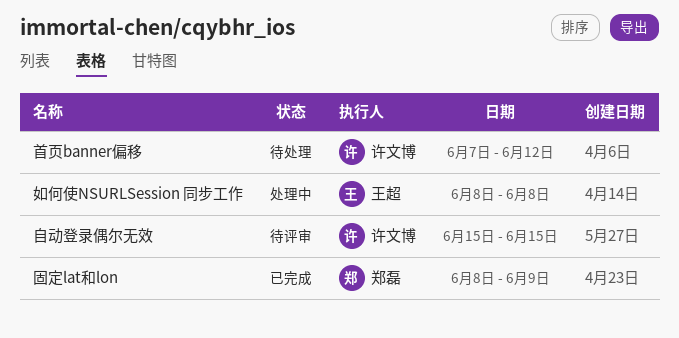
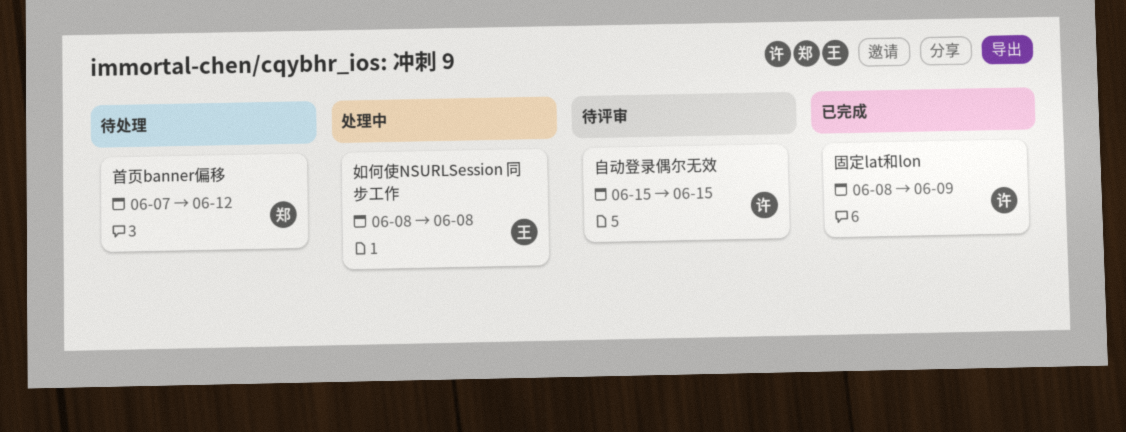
固定lat和lon, owner: 郑磊 -> 许文博
首页banner偏移, owner: 许文博 -> 郑磊

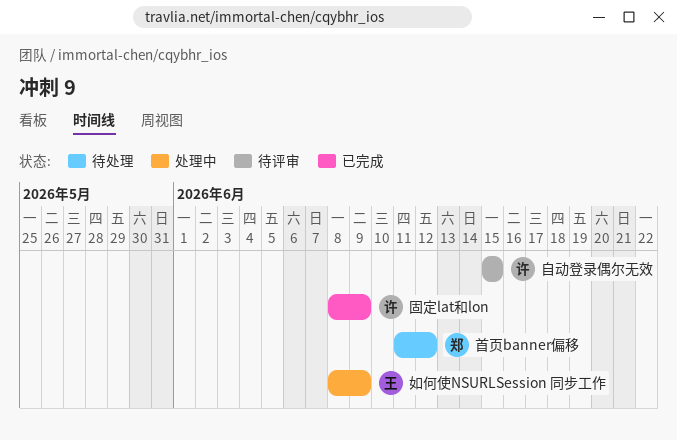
如何使NSURLSession 同步工作, due: Jun 8 -> Jun 9
首页banner偏移, start: Jun 7 -> Jun 11

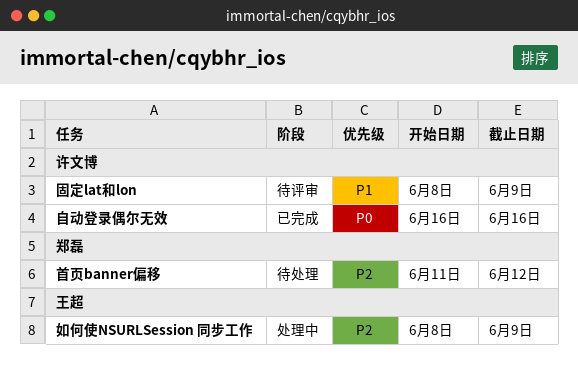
固定lat和lon, status: 已完成 -> 待评审
自动登录偶尔无效, status: 待评审 -> 已完成
自动登录偶尔无效, start: Jun 15 -> Jun 16
自动登录偶尔无效, due: Jun 15 -> Jun 16

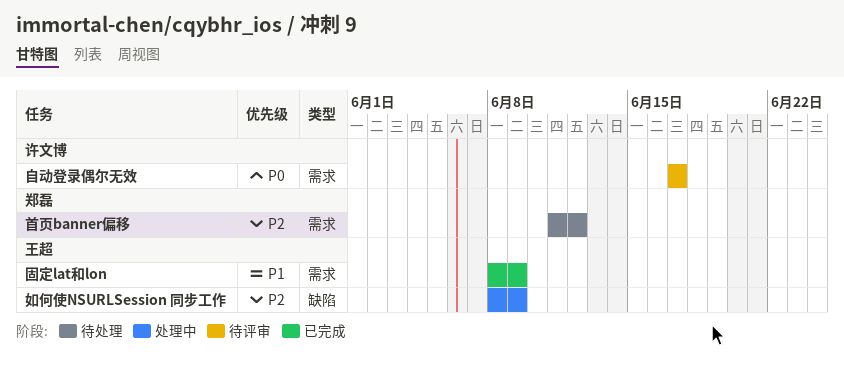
固定lat和lon, status: 待评审 -> 已完成
固定lat和lon, owner: 许文博 -> 王超
自动登录偶尔无效, status: 已完成 -> 待评审
自动登录偶尔无效, start: Jun 16 -> Jun 17
自动登录偶尔无效, due: Jun 16 -> Jun 17

